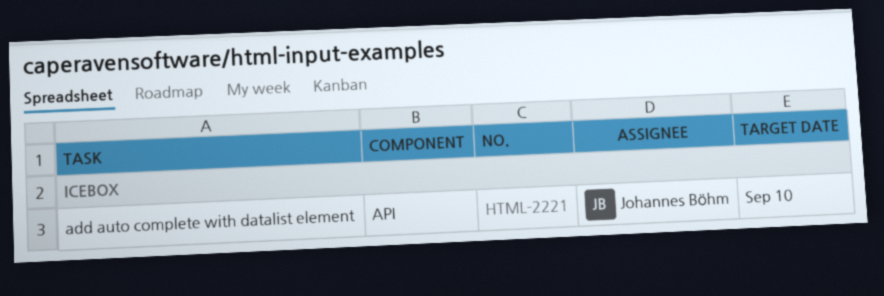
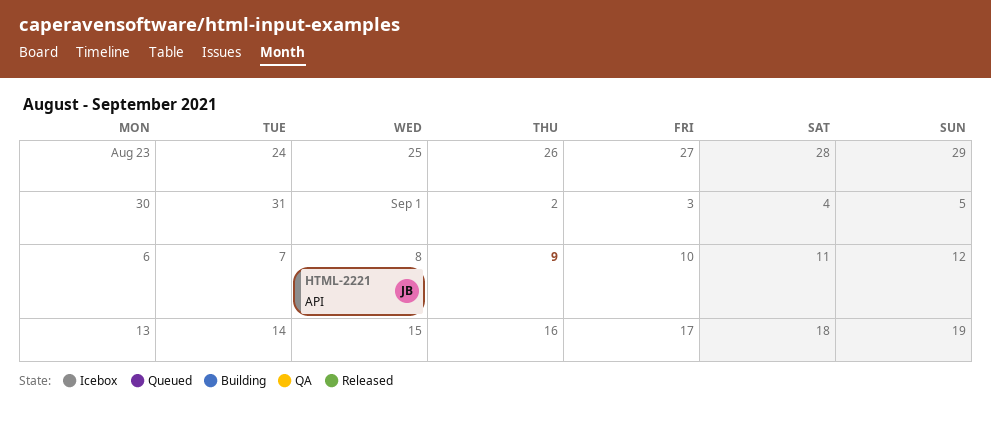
HTML-2221, due: Sep 10 -> Sep 8

